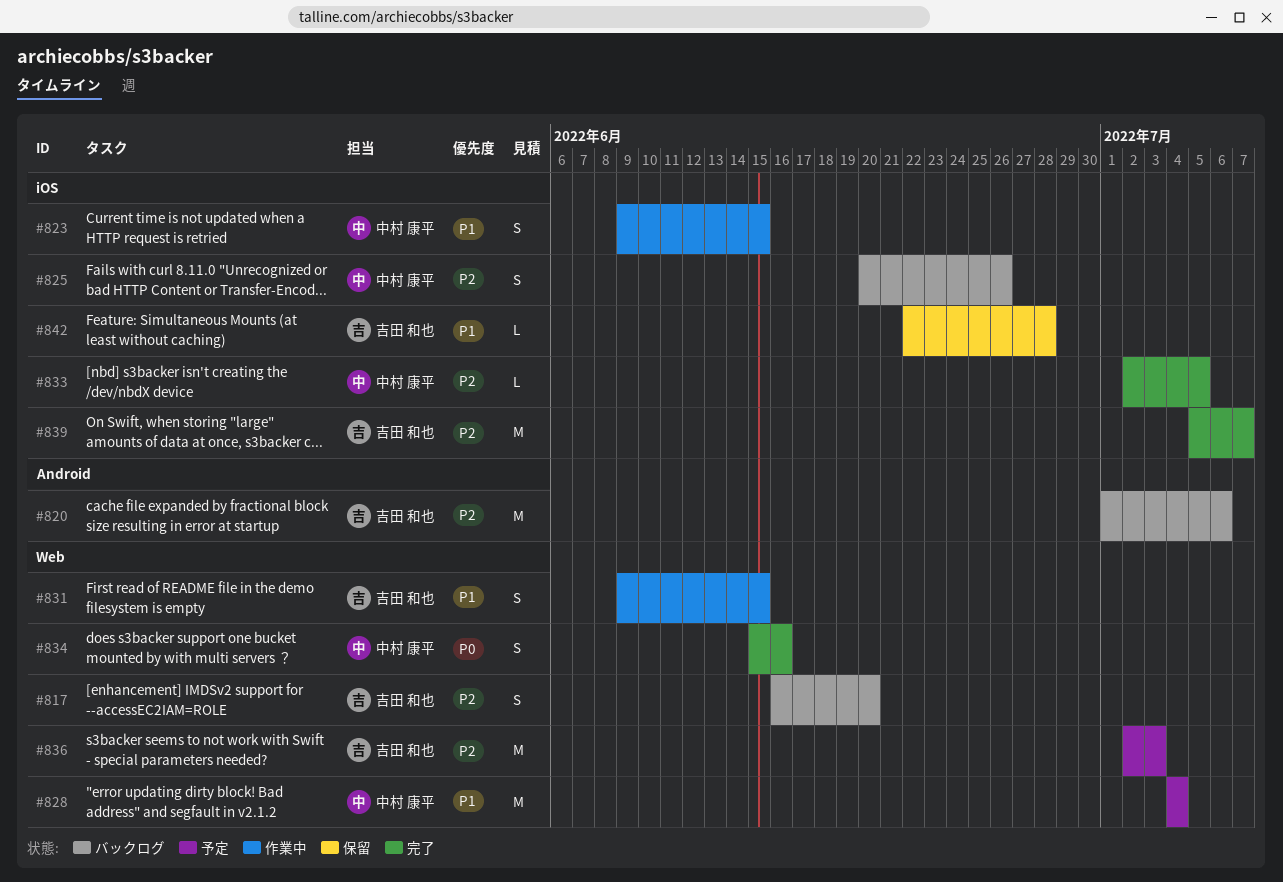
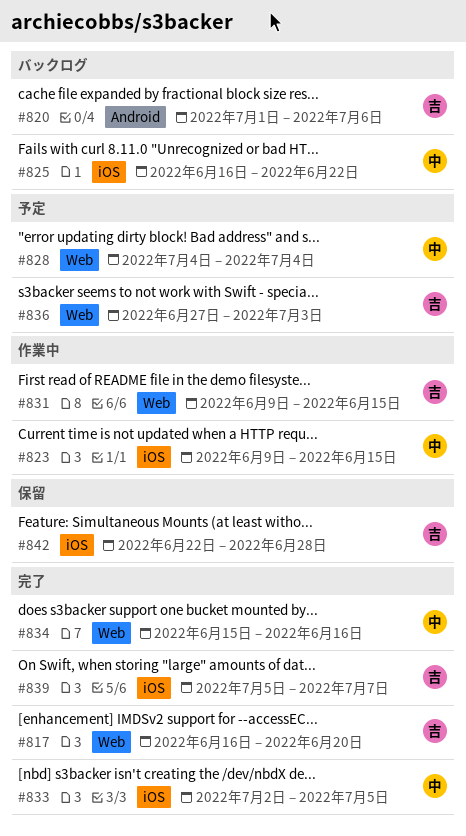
#817, status: バックログ -> 完了
#825, start: Jun 20 -> Jun 16
#825, due: Jun 26 -> Jun 22
#836, start: Jul 2 -> Jun 27

